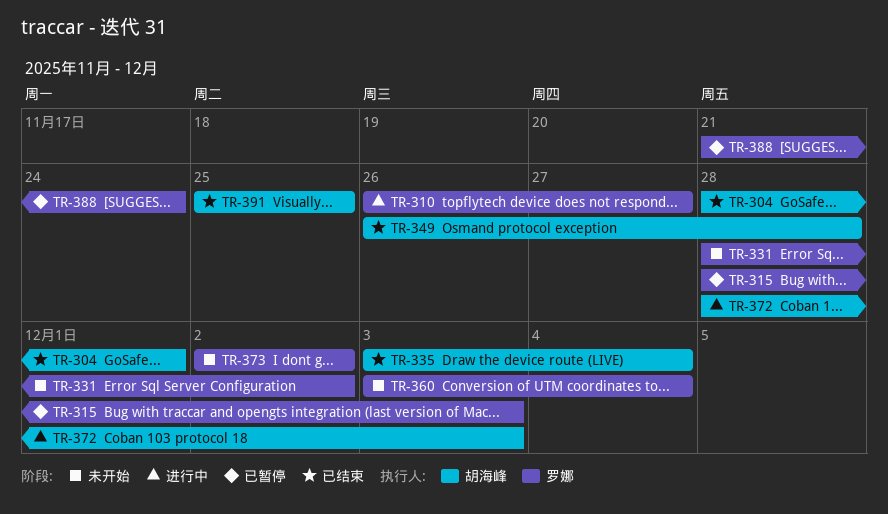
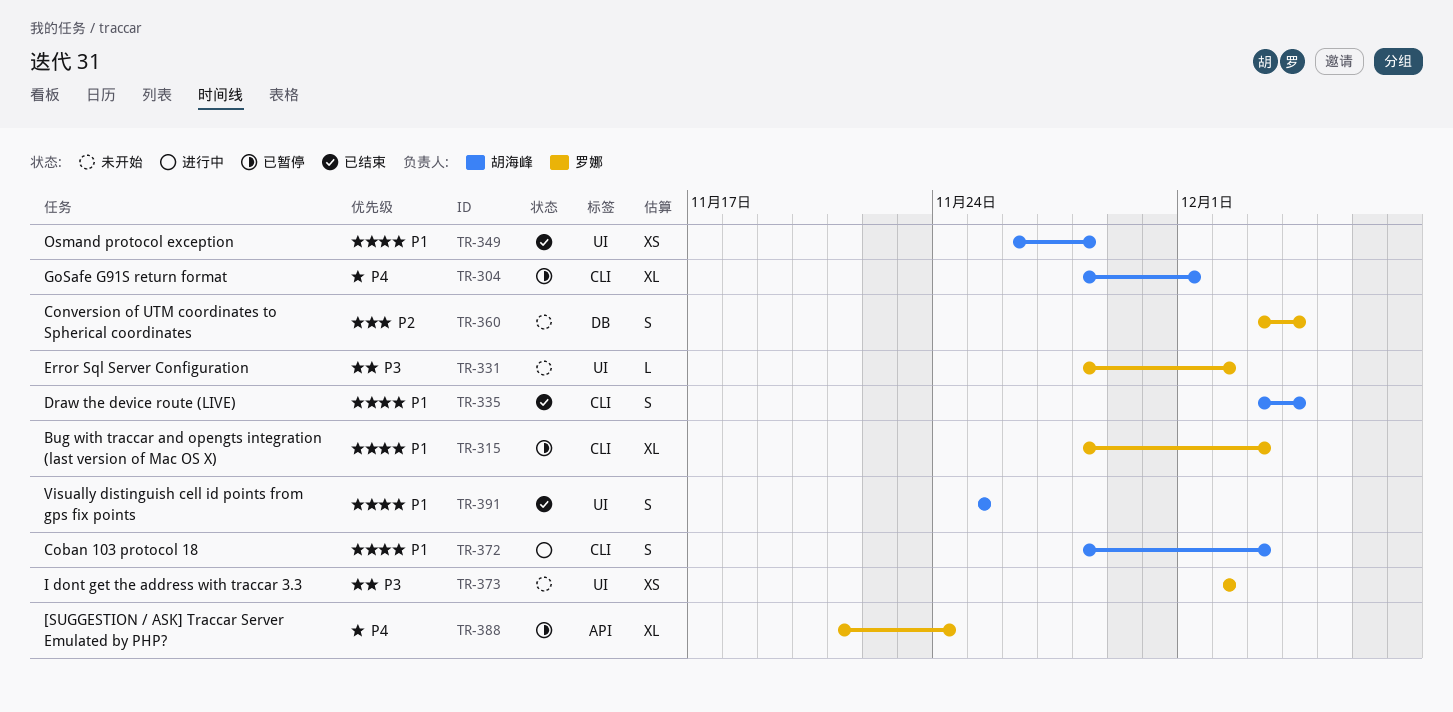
TR-304, status: 已结束 -> 已暂停
TR-310: present -> none

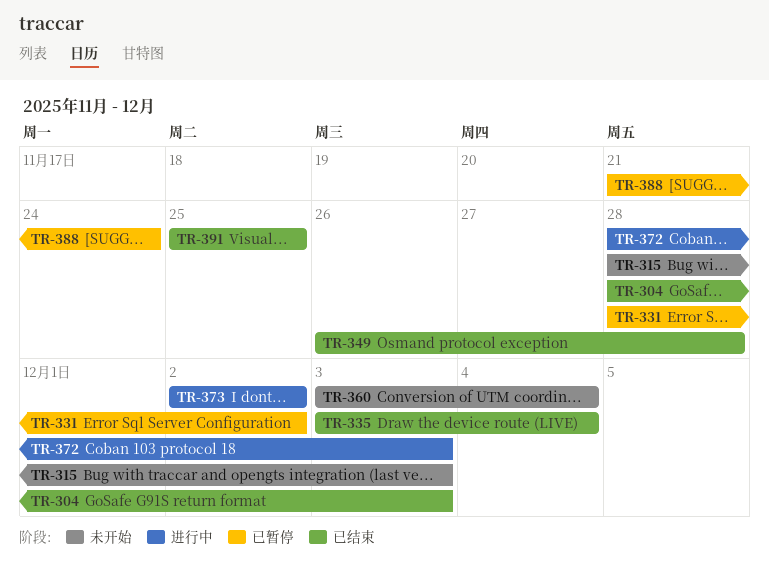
TR-304, status: 已暂停 -> 已结束
TR-304, due: Dec 1 -> Dec 3
TR-315, status: 已暂停 -> 未开始
TR-331, status: 未开始 -> 已暂停
TR-373, status: 未开始 -> 进行中

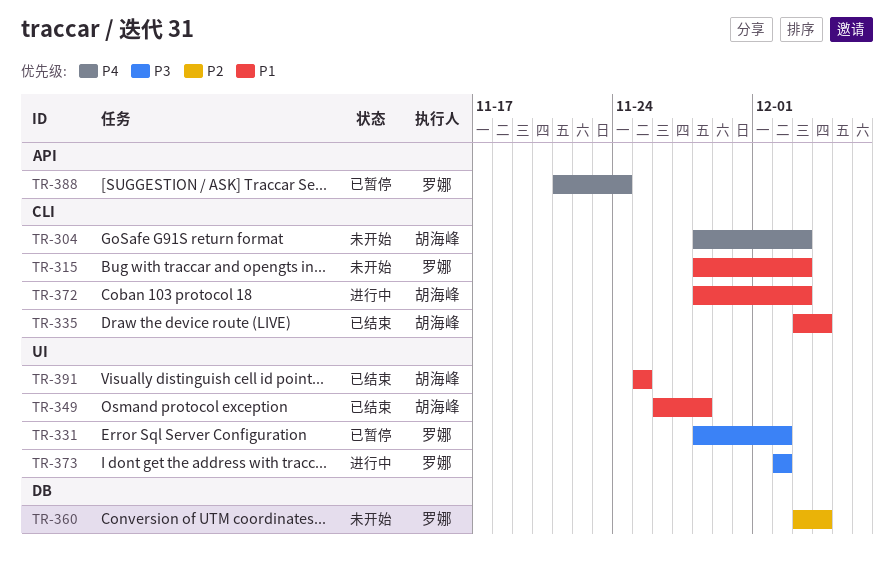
TR-304, status: 已结束 -> 未开始

